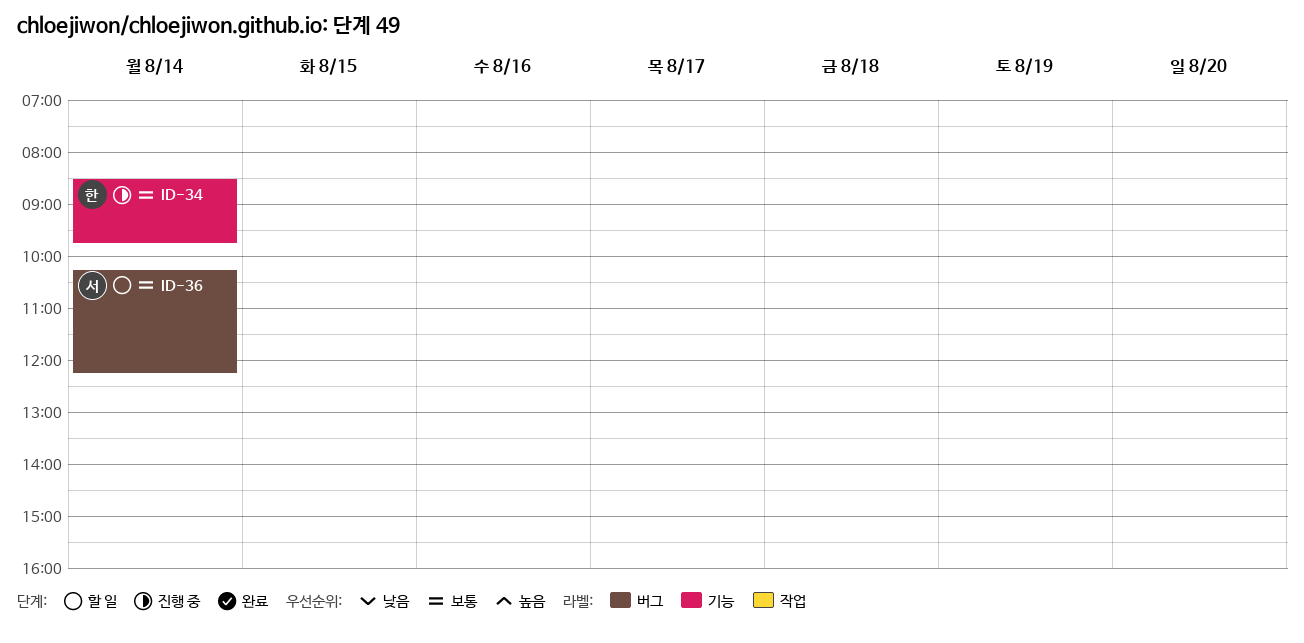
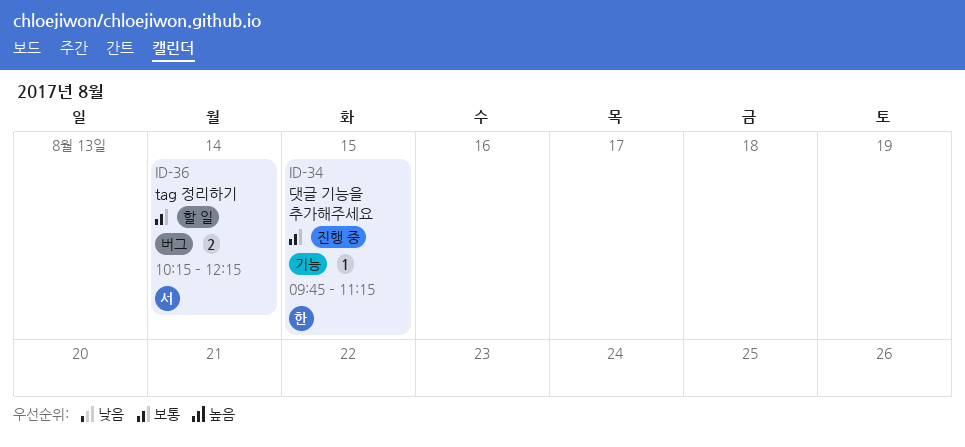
ID-34, day: Aug 14 -> Aug 15
ID-34, begins: 08:30 -> 09:45
ID-34, ends: 09:45 -> 11:15

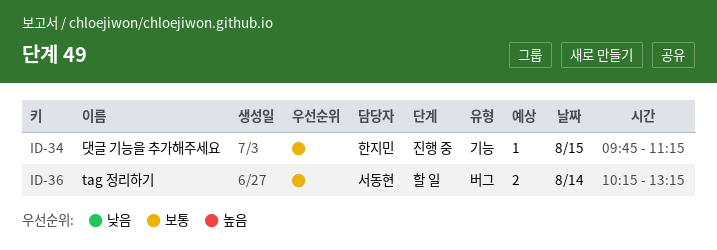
ID-36, ends: 12:15 -> 13:15

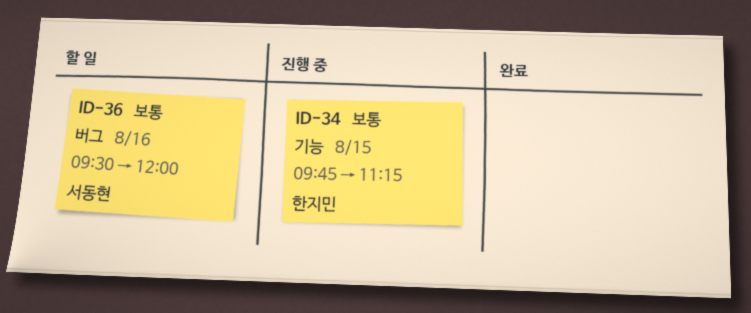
ID-36, day: Aug 14 -> Aug 16
ID-36, begins: 10:15 -> 09:30
ID-36, ends: 13:15 -> 12:00

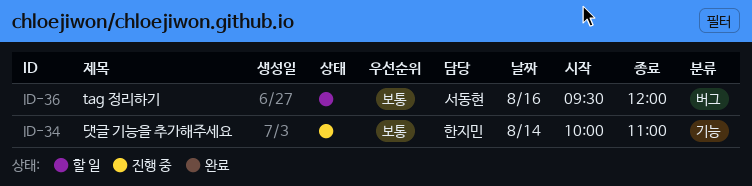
ID-34, day: Aug 15 -> Aug 14
ID-34, begins: 09:45 -> 10:00
ID-34, ends: 11:15 -> 11:00

